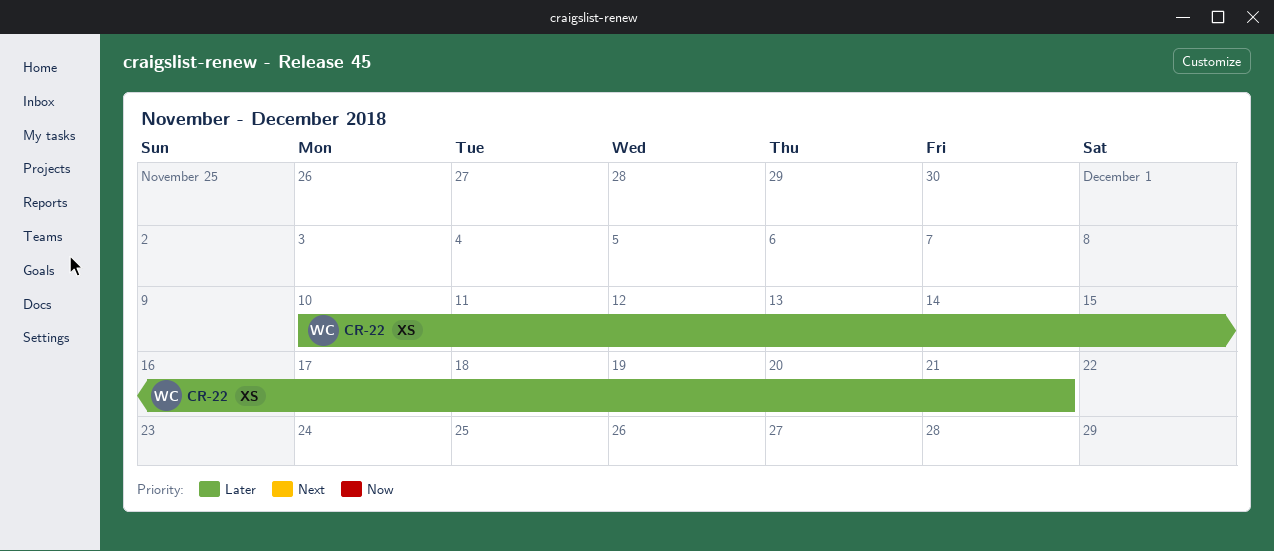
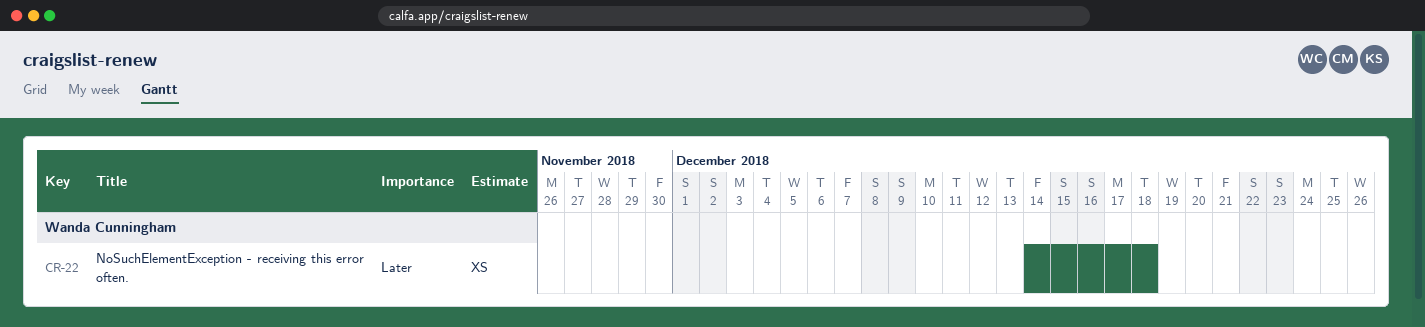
CR-22, start: Dec 10 -> Dec 14
CR-22, due: Dec 21 -> Dec 18

